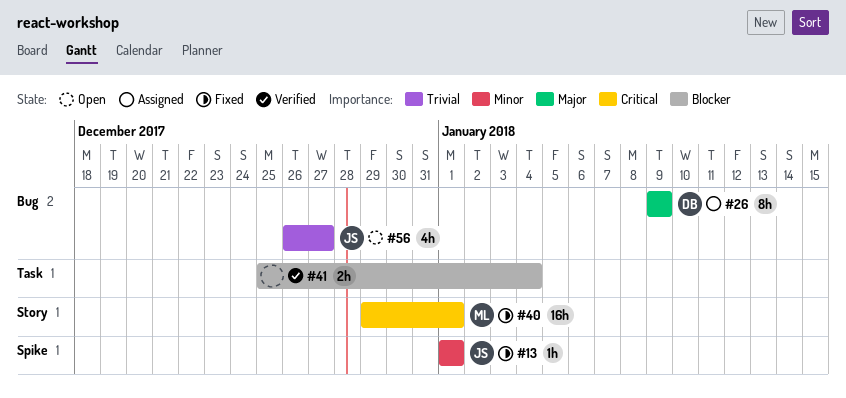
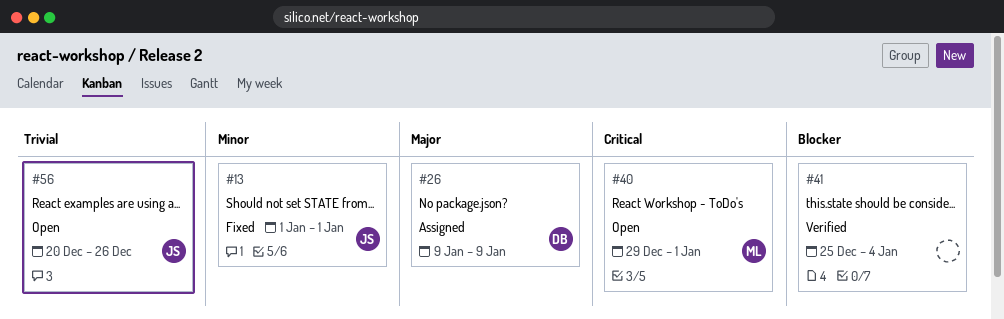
#40, status: Fixed -> Open
#56, start: Dec 26 -> Dec 20
#56, due: Dec 27 -> Dec 26

